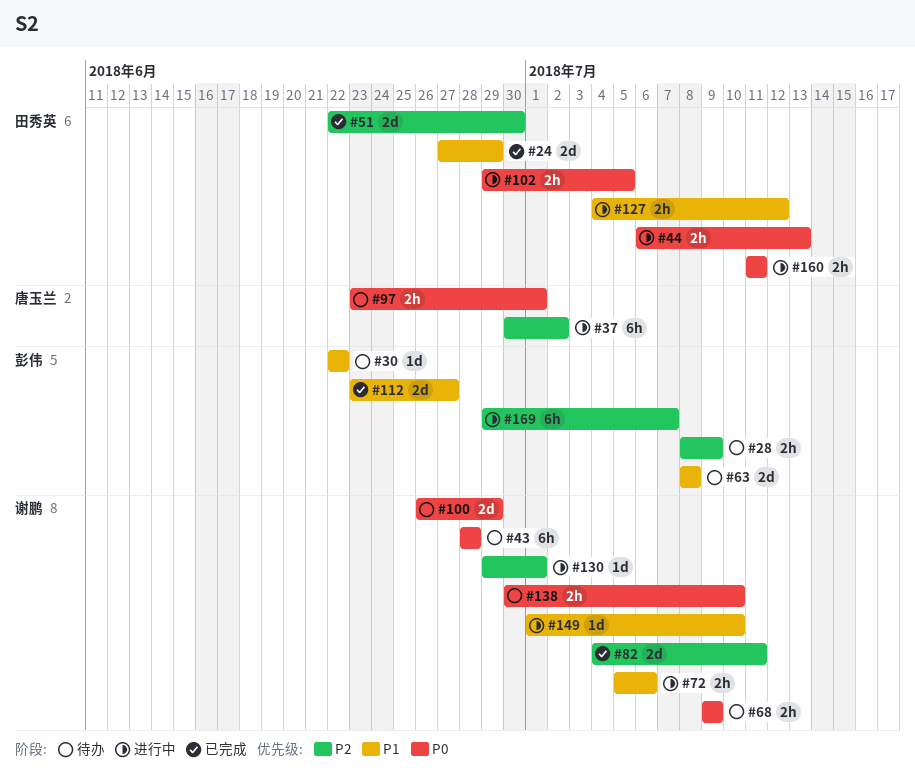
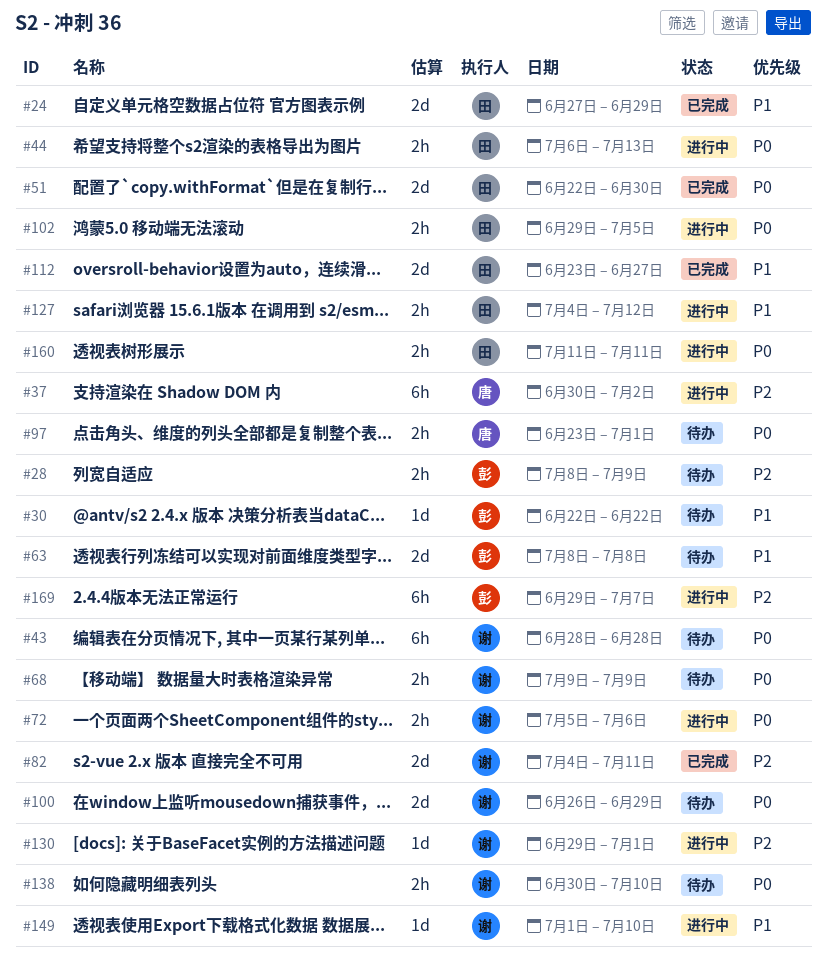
#51, priority: P2 -> P0
#72, priority: P1 -> P0
#112, owner: 彭伟 -> 田秀英

